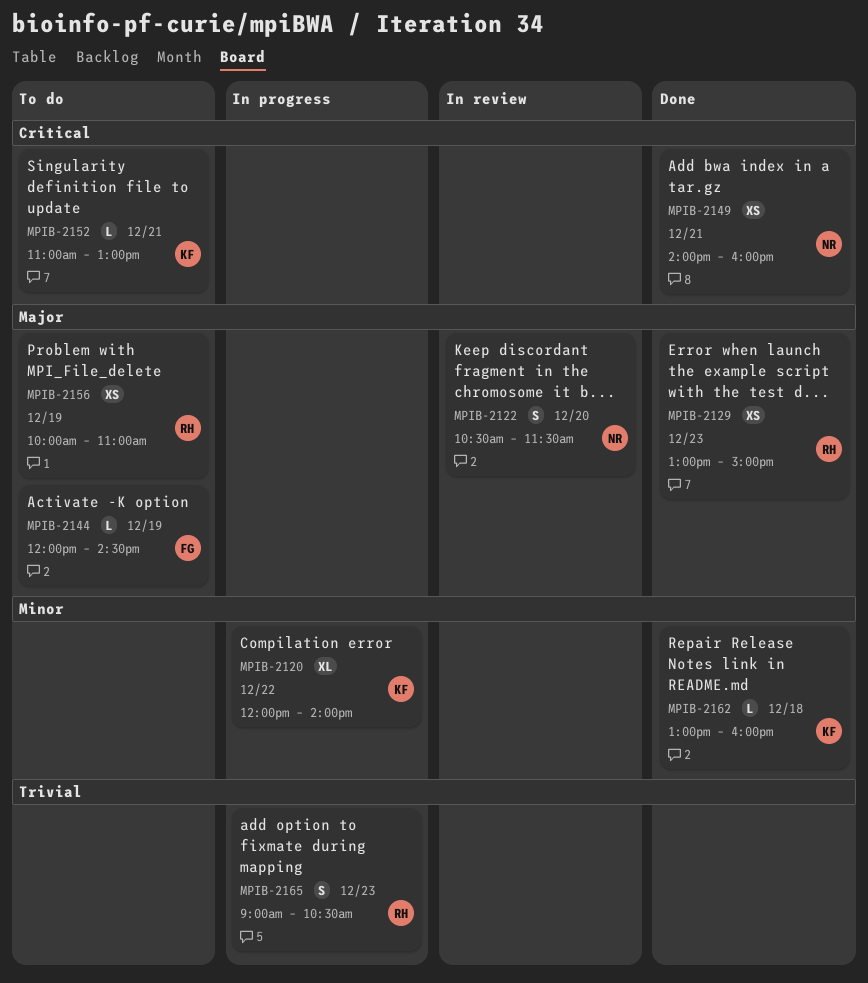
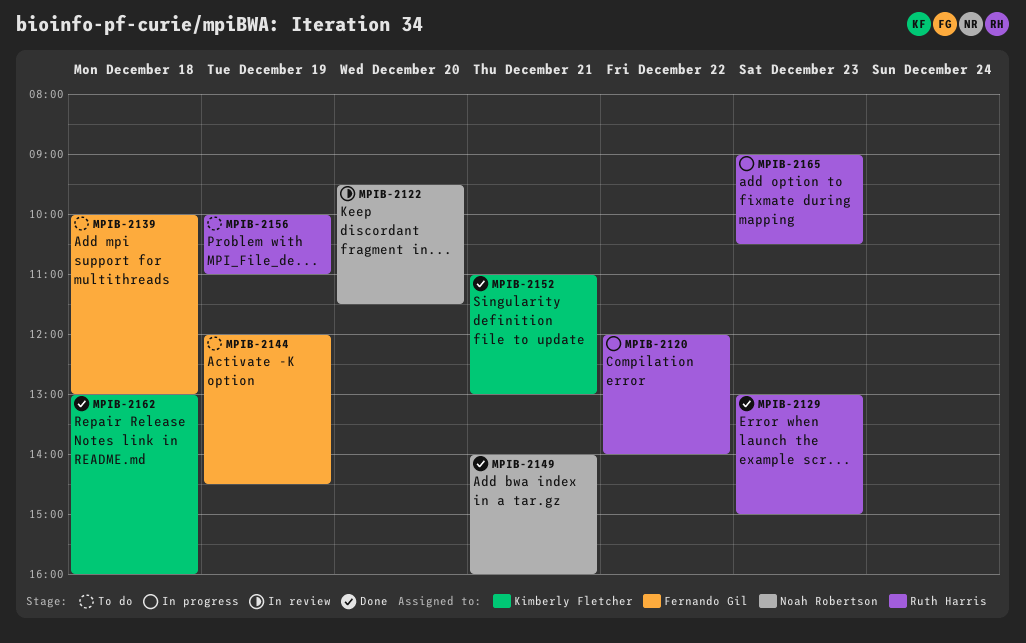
MPIB-2120, owner: Kimberly Fletcher -> Ruth Harris
MPIB-2122, begins: 10:30 -> 09:30
MPIB-2139: none -> present
MPIB-2152, status: To do -> Done

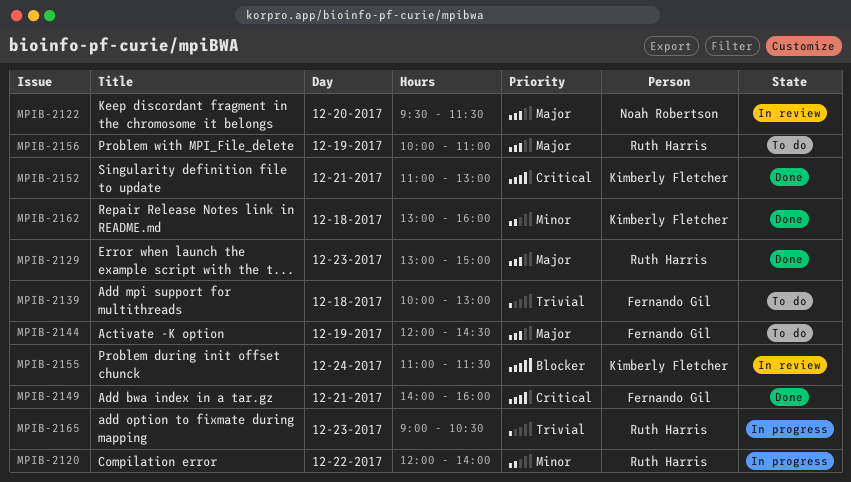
MPIB-2149, owner: Noah Robertson -> Fernando Gil
MPIB-2155: none -> present

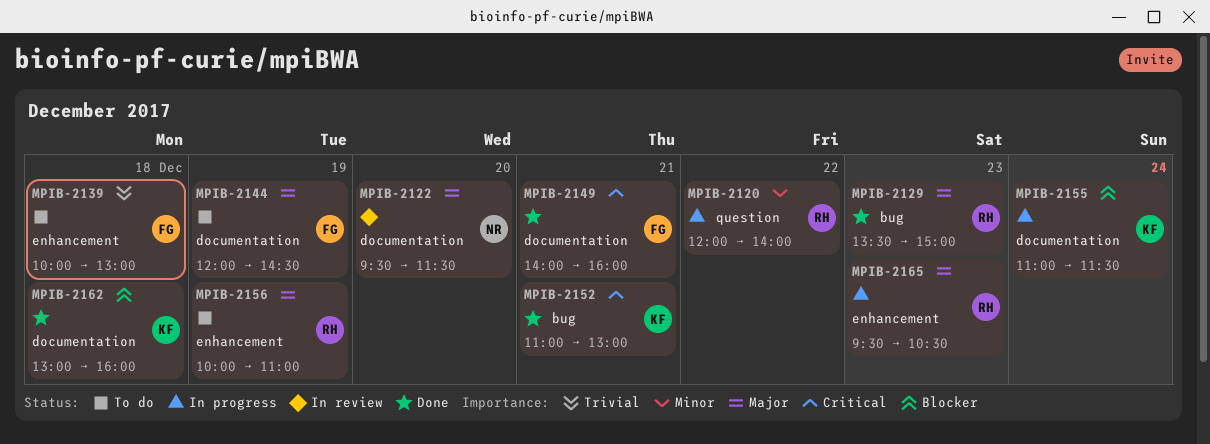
MPIB-2129, begins: 13:00 -> 13:30
MPIB-2155, status: In review -> In progress
MPIB-2162, priority: Minor -> Blocker
MPIB-2165, priority: Trivial -> Major
MPIB-2165, begins: 09:00 -> 09:30

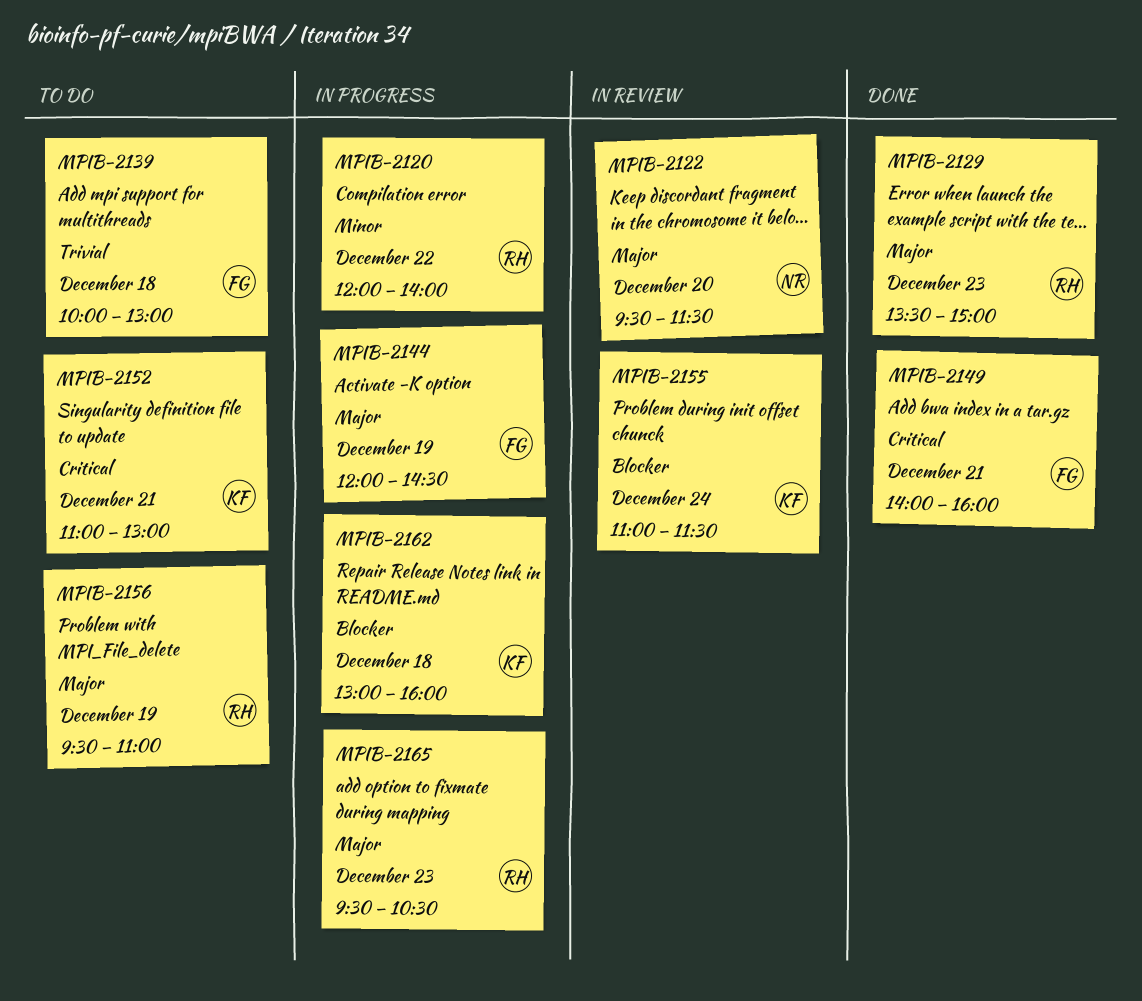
MPIB-2144, status: To do -> In progress
MPIB-2152, status: Done -> To do
MPIB-2155, status: In progress -> In review
MPIB-2156, begins: 10:00 -> 09:30
MPIB-2162, status: Done -> In progress

